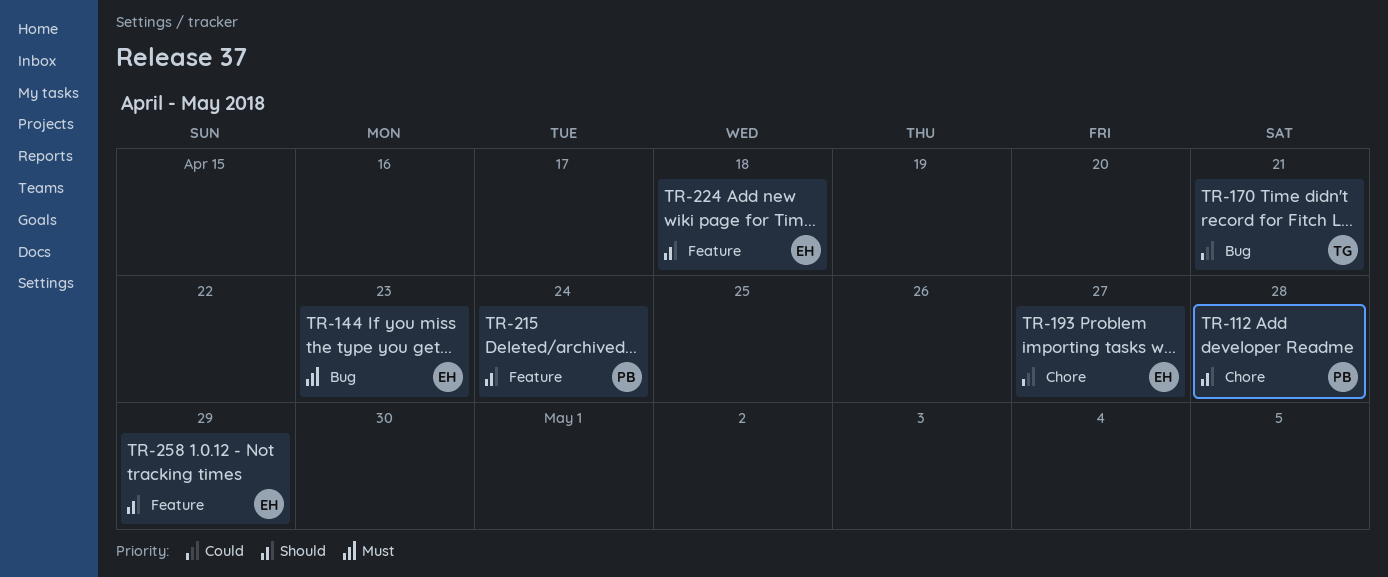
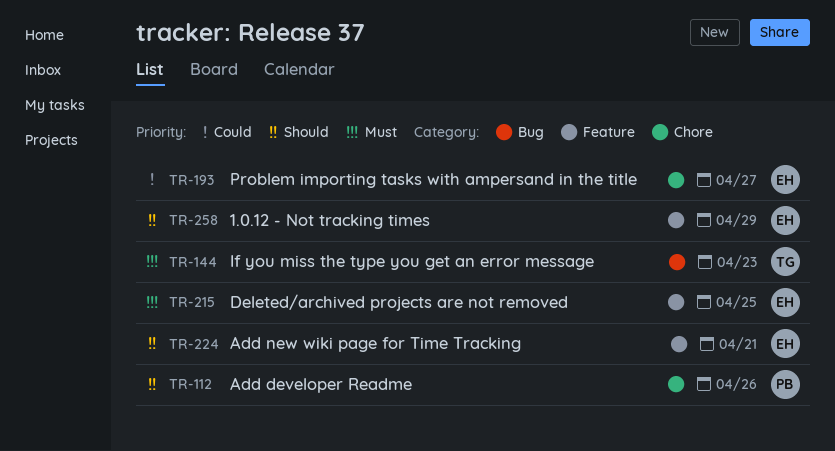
TR-112, due: Apr 28 -> Apr 26
TR-144, owner: EH -> TG
TR-170: present -> none
TR-215, owner: PB -> EH
TR-215, priority: Should -> Must
TR-215, due: Apr 24 -> Apr 25
TR-224, due: Apr 18 -> Apr 21

